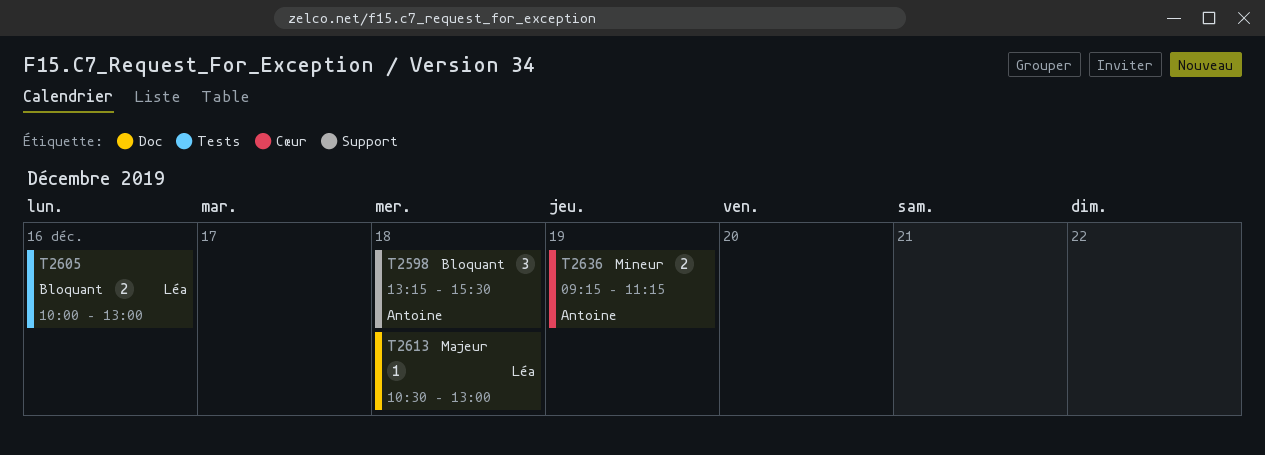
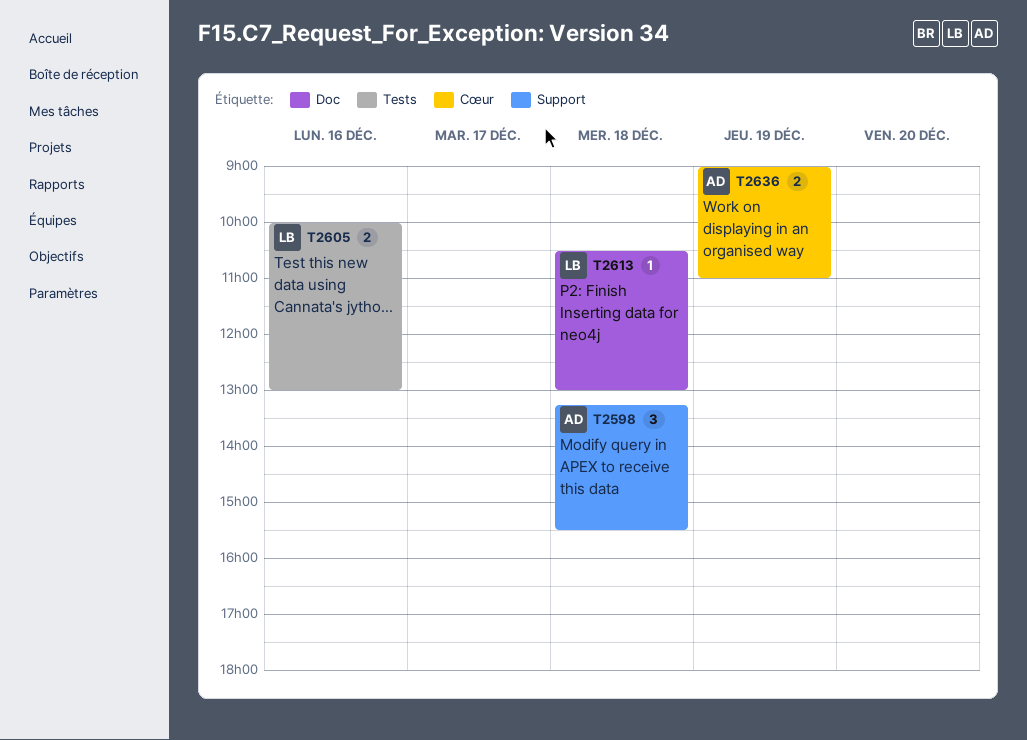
T2636, begins: 09:15 -> 09:00
T2636, ends: 11:15 -> 11:00

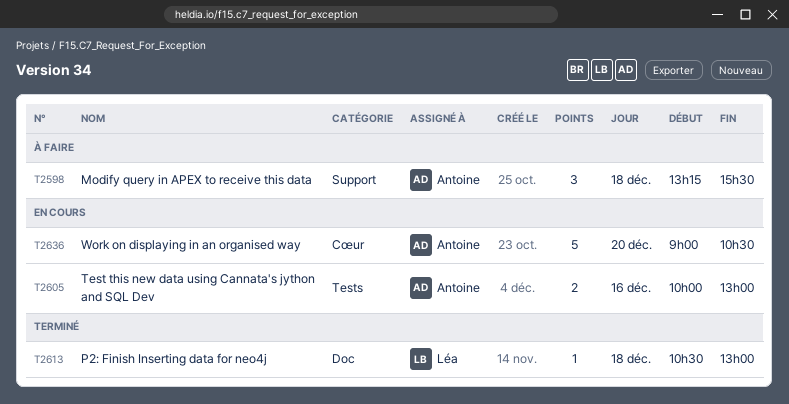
T2605, owner: Léa -> Antoine
T2636, estimate: 2 -> 5
T2636, day: Dec 19 -> Dec 20
T2636, ends: 11:00 -> 10:30

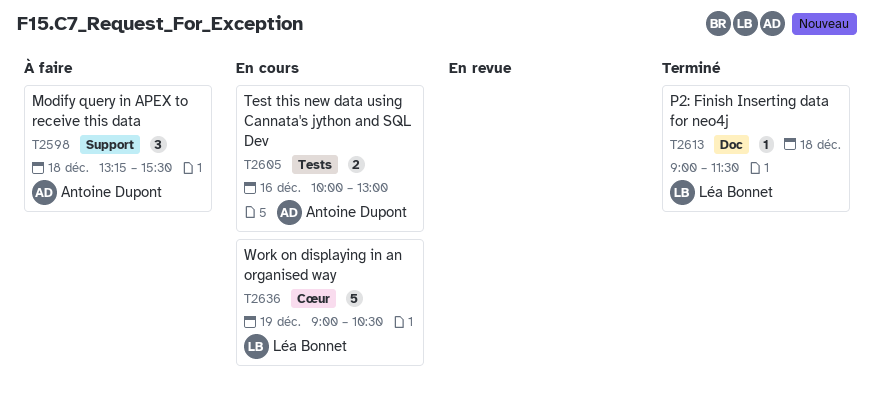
T2613, begins: 10:30 -> 09:00
T2613, ends: 13:00 -> 11:30
T2636, owner: Antoine Dupont -> Léa Bonnet
T2636, day: Dec 20 -> Dec 19

